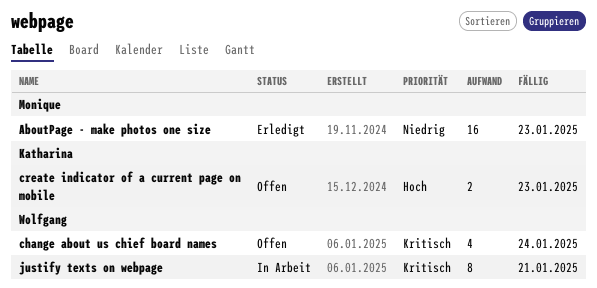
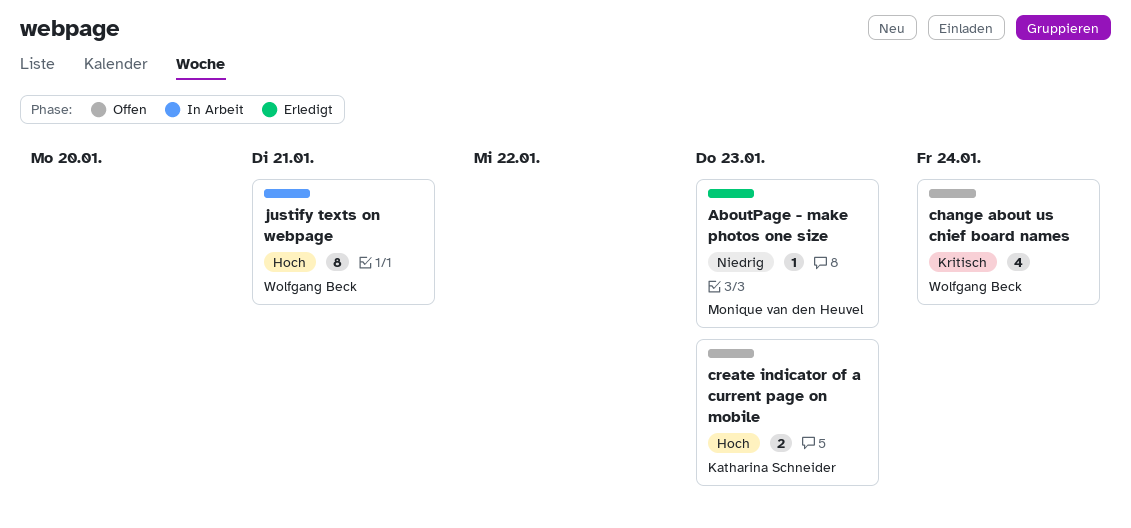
AboutPage - make photos one size, estimate: 16 -> 1
justify texts on webpage, priority: Kritisch -> Hoch

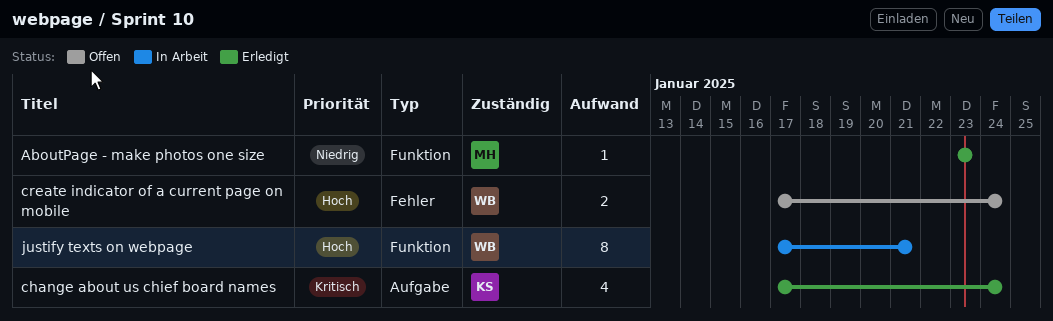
change about us chief board names, status: Offen -> Erledigt
change about us chief board names, owner: Wolfgang Beck -> Katharina Schneider
create indicator of a current page on mobile, owner: Katharina Schneider -> Wolfgang Beck
create indicator of a current page on mobile, due: Jan 23 -> Jan 24

